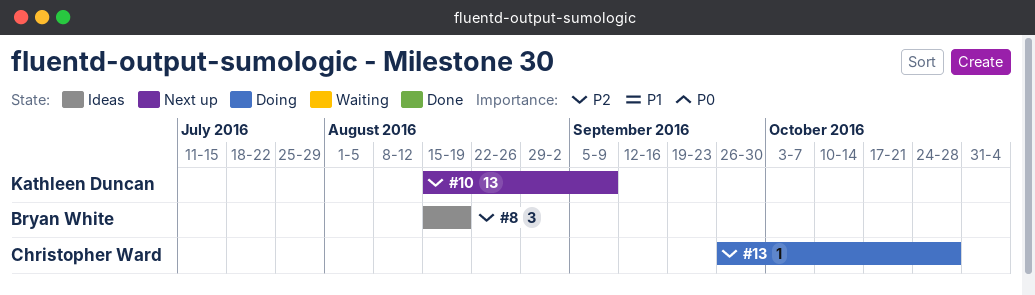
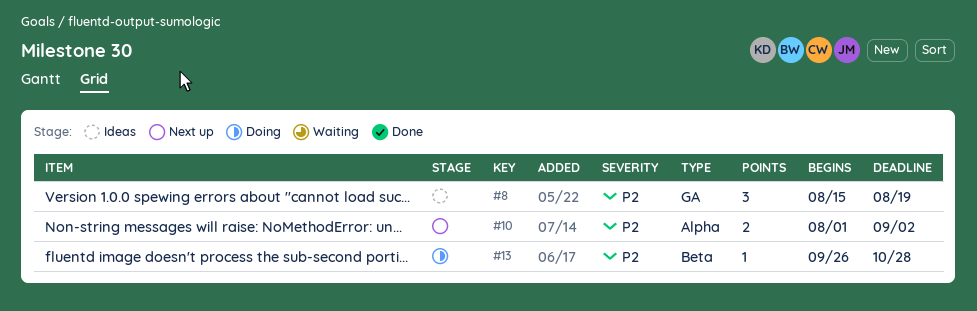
#10, estimate: 13 -> 2
#10, start: Aug 15 -> Aug 1
#10, due: Sep 9 -> Sep 2

